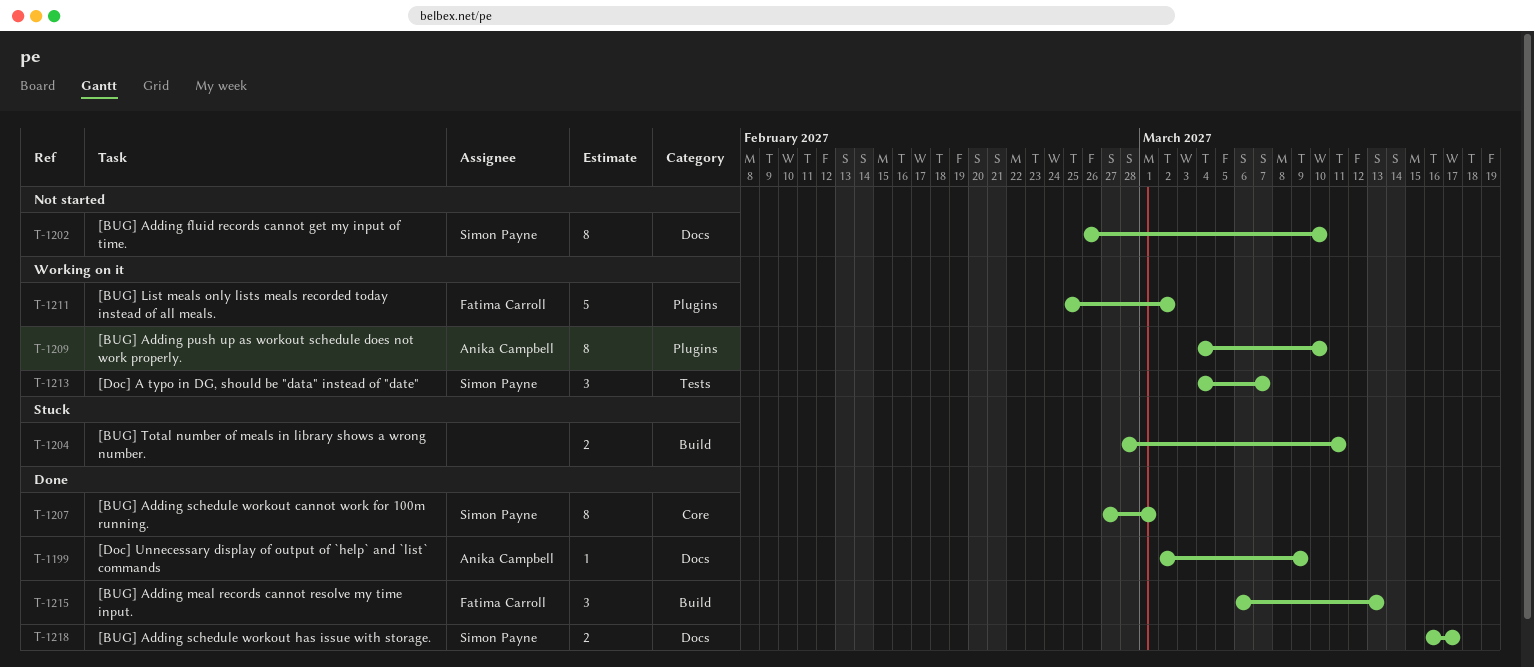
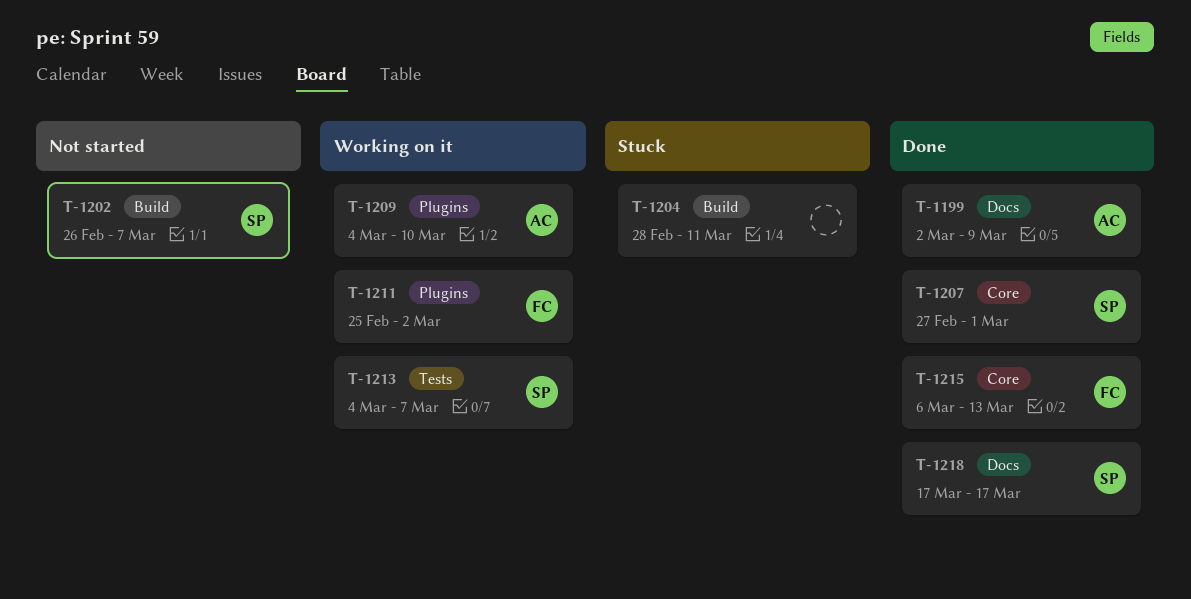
T-1202, label: Docs -> Build
T-1202, due: Mar 10 -> Mar 7
T-1215, label: Build -> Core
T-1218, start: Mar 16 -> Mar 17

